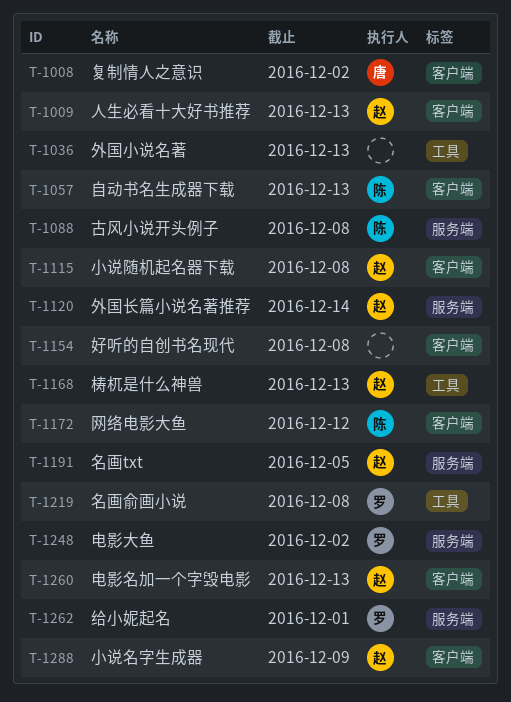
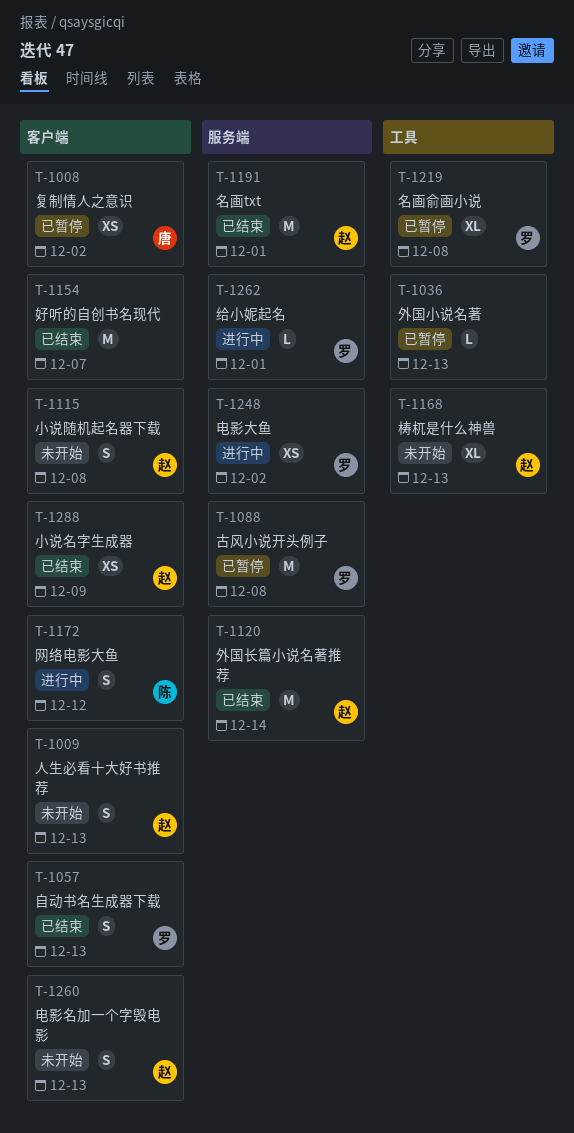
T-1057, owner: 陈 -> 罗
T-1088, owner: 陈 -> 罗
T-1154, due: Dec 8 -> Dec 7
T-1191, due: Dec 5 -> Dec 1

